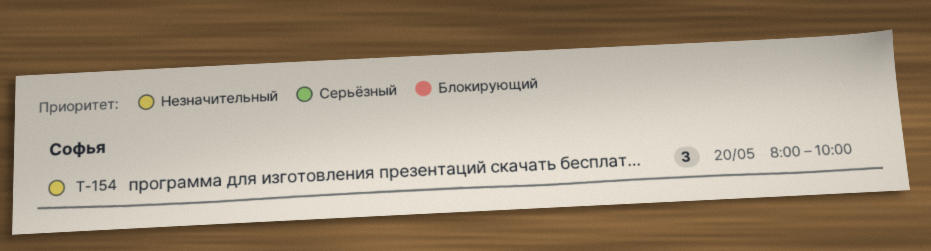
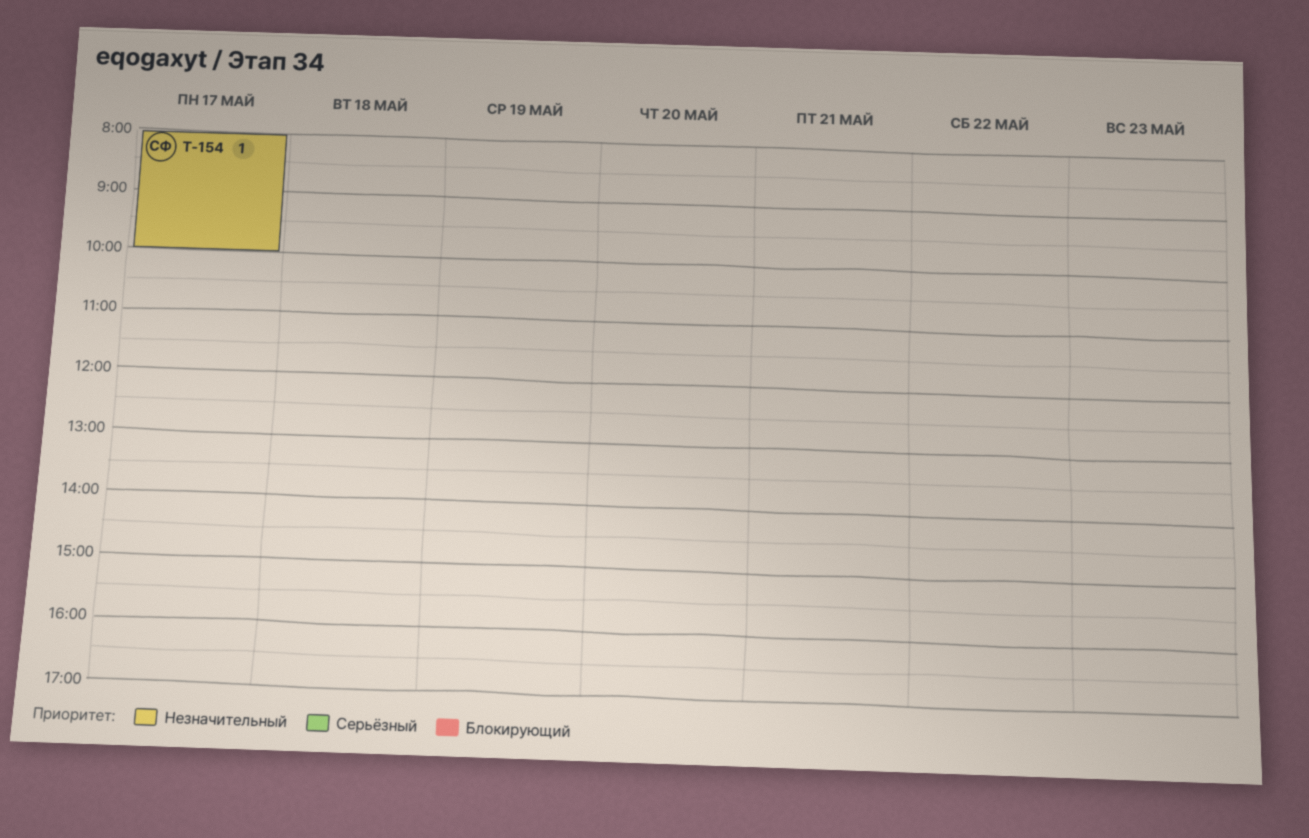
T-154, estimate: 3 -> 1
T-154, day: May 20 -> May 17

